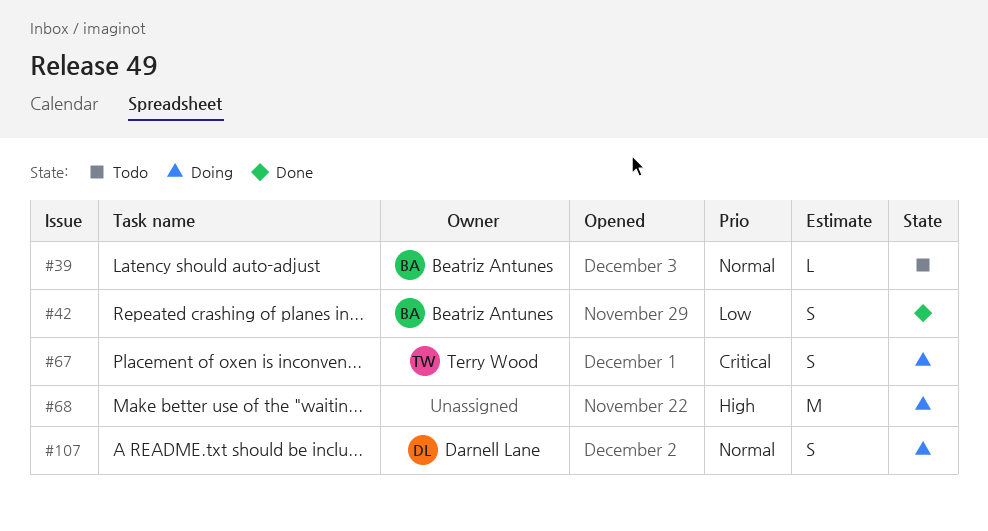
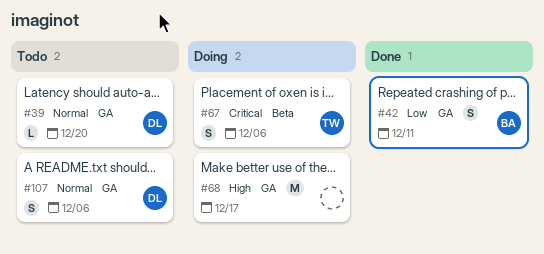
#39, owner: Beatriz Antunes -> Darnell Lane
#107, status: Doing -> Todo

